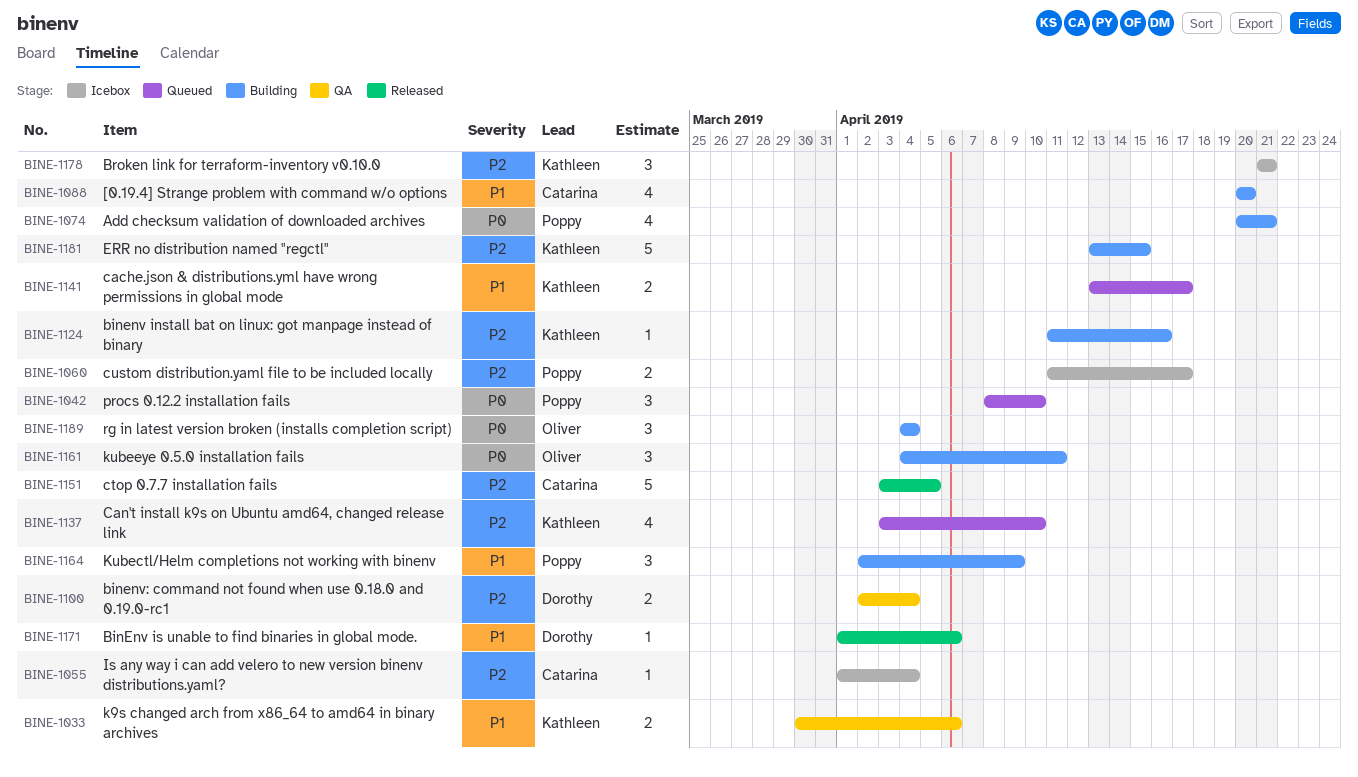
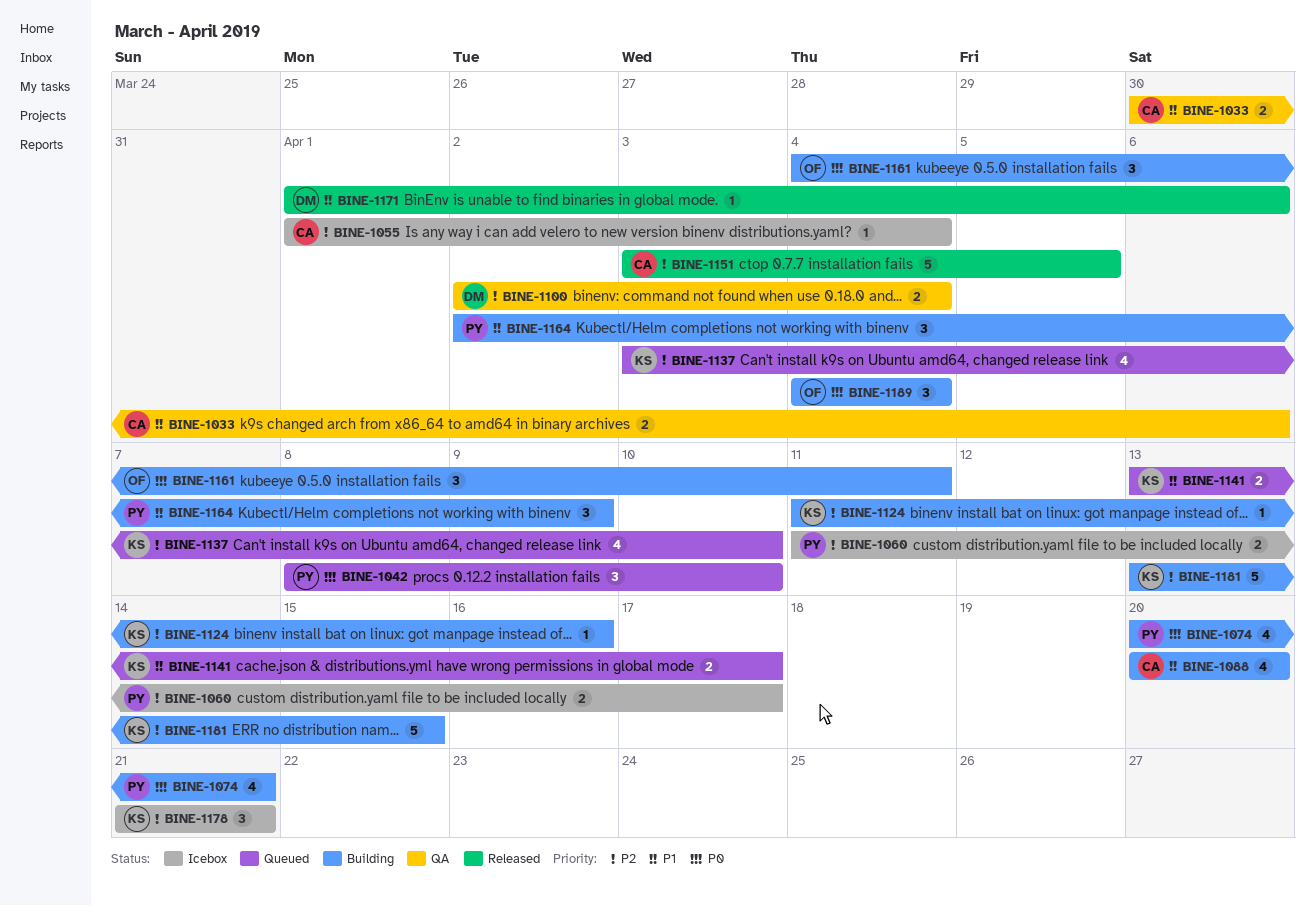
BINE-1033, owner: Kathleen -> Catarina

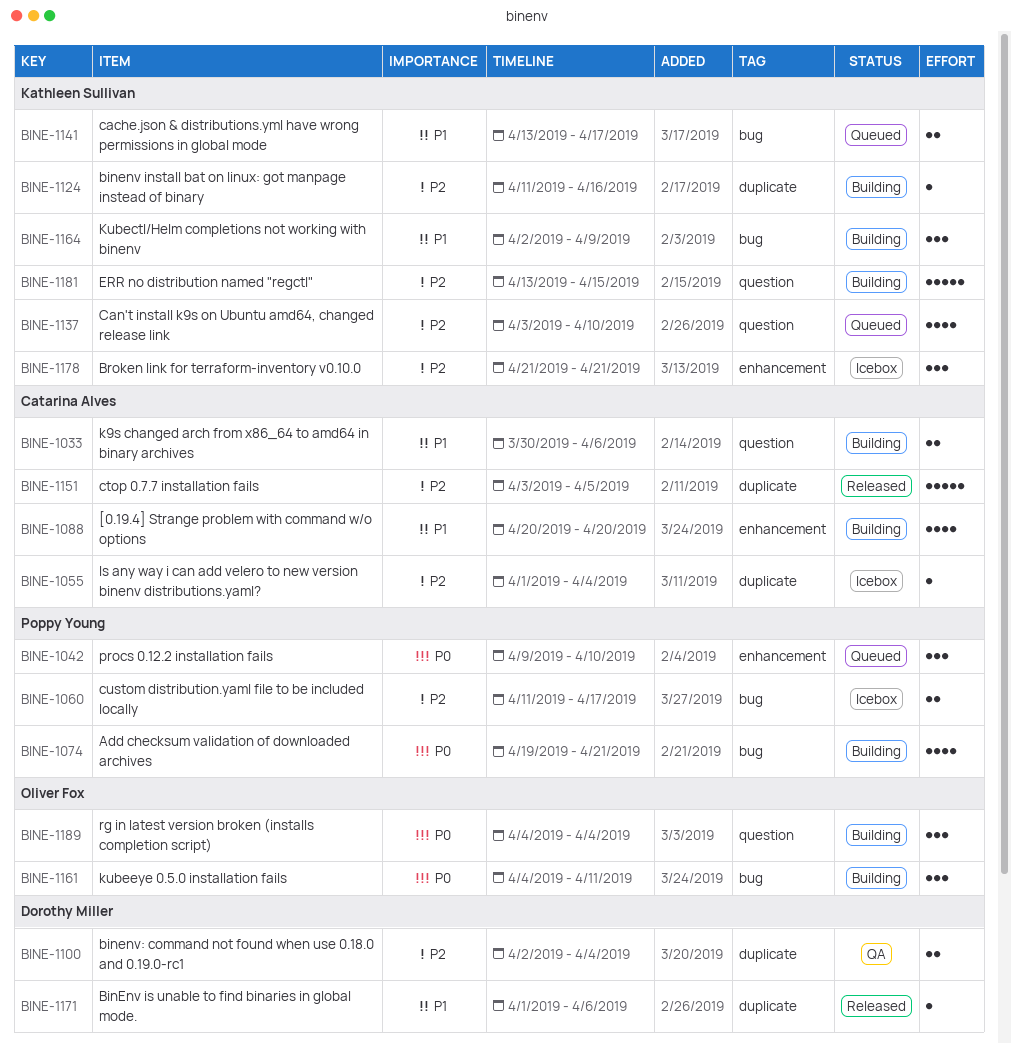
BINE-1033, status: QA -> Building
BINE-1042, start: Apr 8 -> Apr 9
BINE-1074, start: Apr 20 -> Apr 19
BINE-1164, owner: Poppy Young -> Kathleen Sullivan

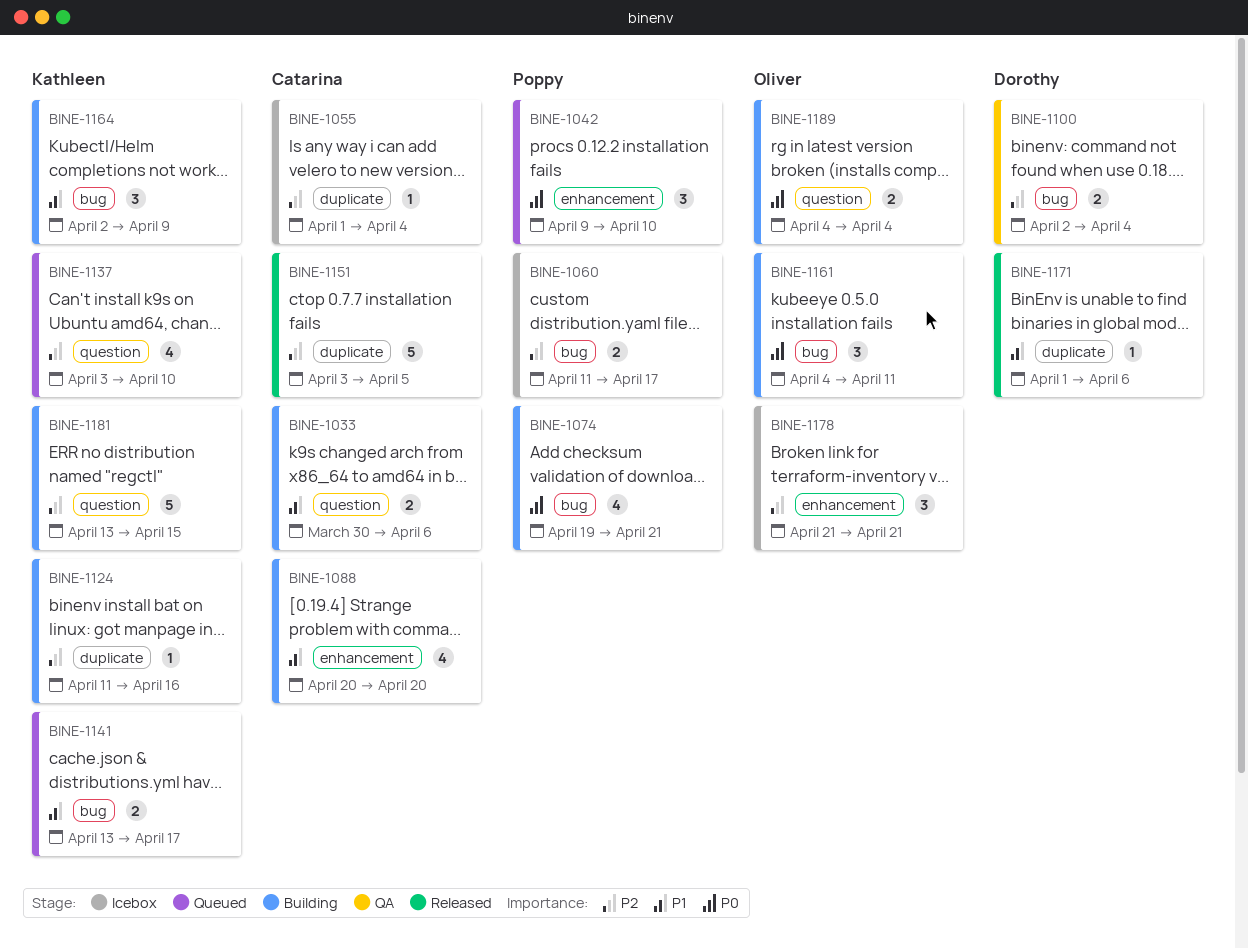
BINE-1100, label: duplicate -> bug
BINE-1178, owner: Kathleen Sullivan -> Oliver Fox
BINE-1189, estimate: 3 -> 2

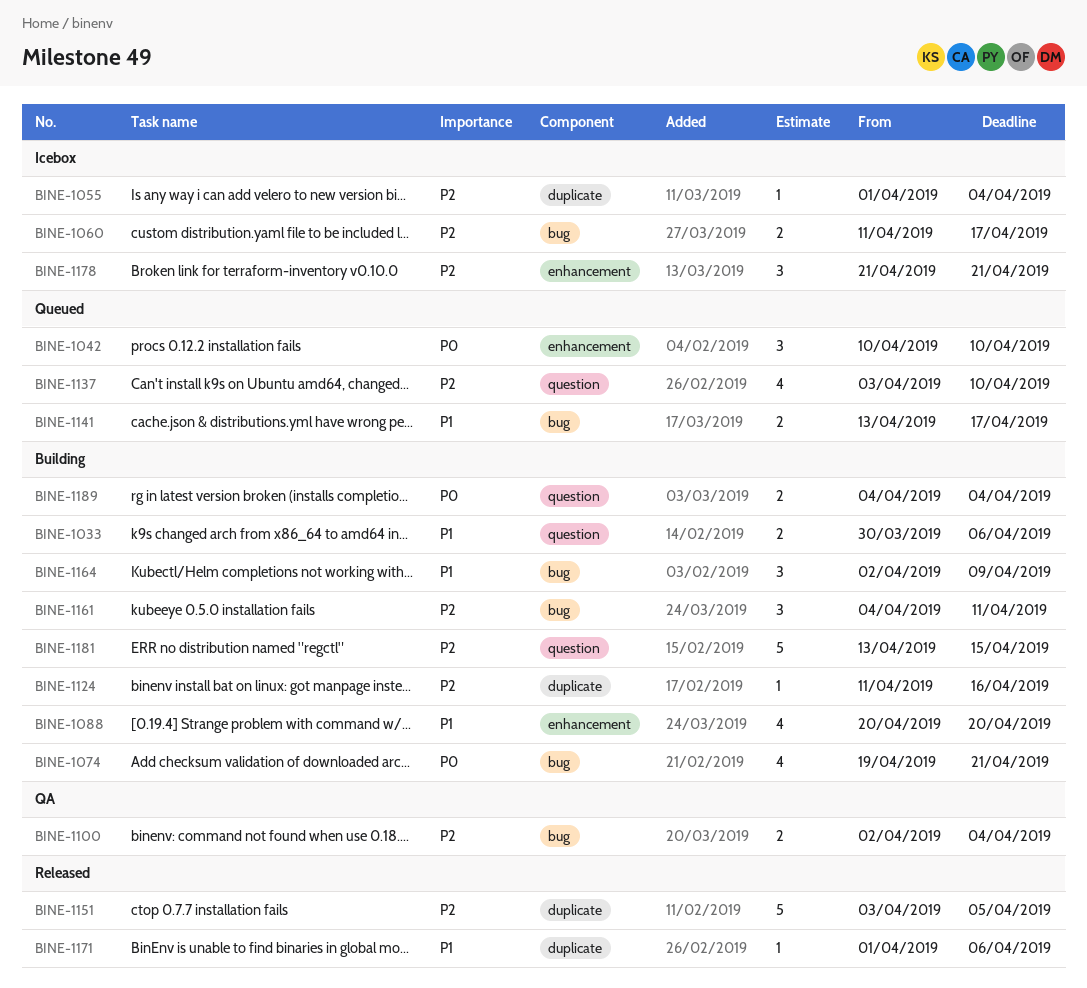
BINE-1042, start: Apr 9 -> Apr 10
BINE-1161, priority: P0 -> P2

